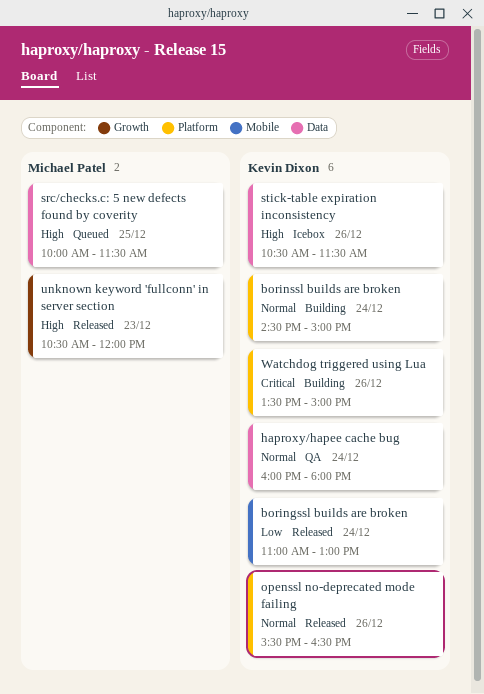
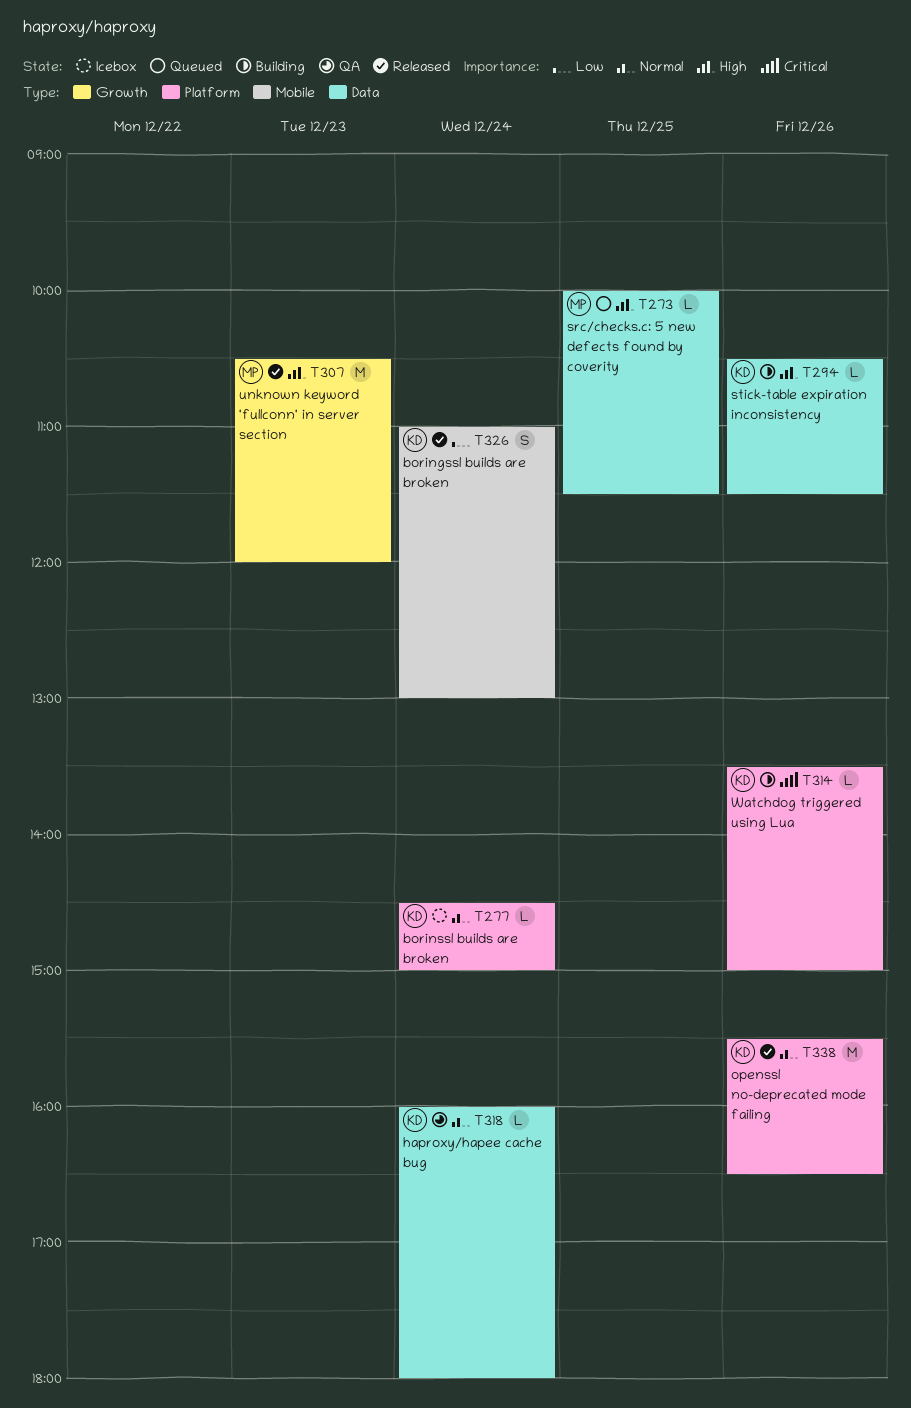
borinssl builds are broken, status: Building -> Icebox
stick-table expiration inconsistency, status: Icebox -> Building

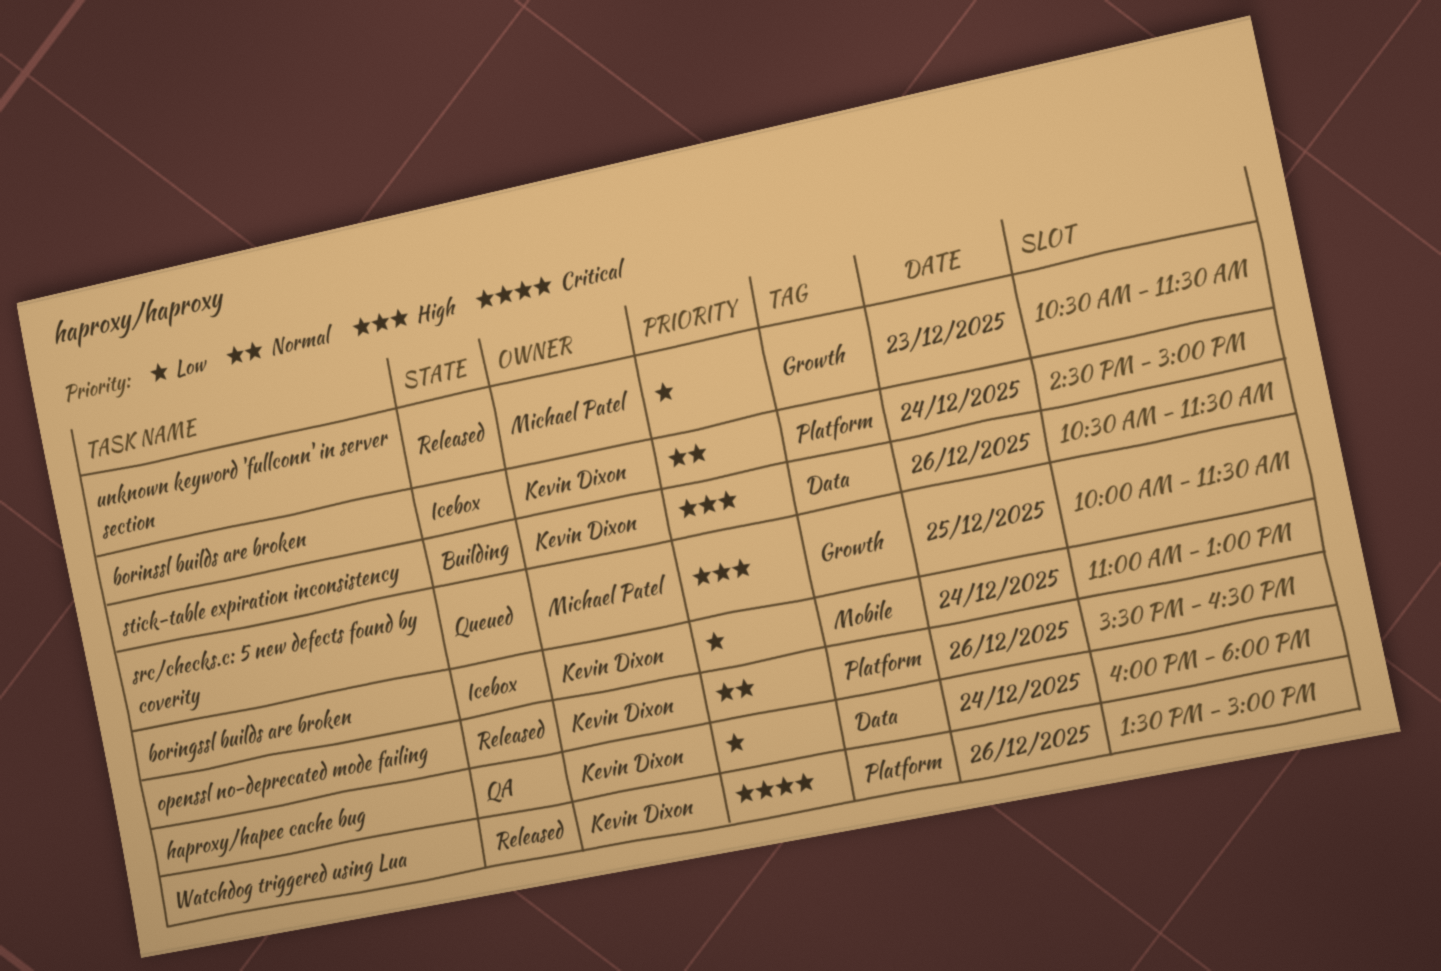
boringssl builds are broken, status: Released -> Icebox
haproxy/hapee cache bug, priority: Normal -> Low
src/checks.c: 5 new defects found by coverity, label: Data -> Growth
unknown keyword 'fullconn' in server section, priority: High -> Low
unknown keyword 'fullconn' in server section, ends: 12:00 -> 11:30
Watchdog triggered using Lua, status: Building -> Released

